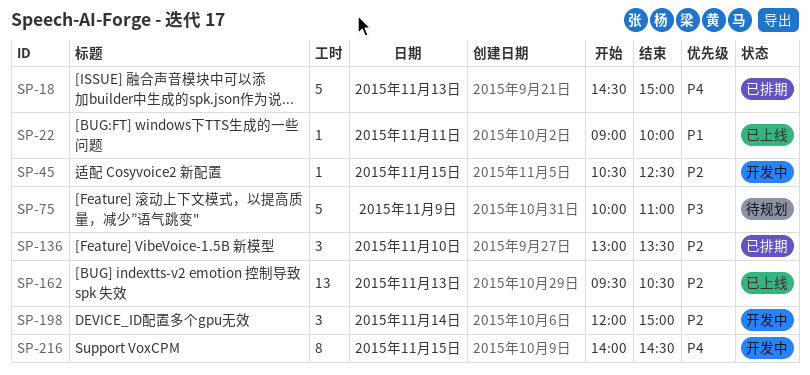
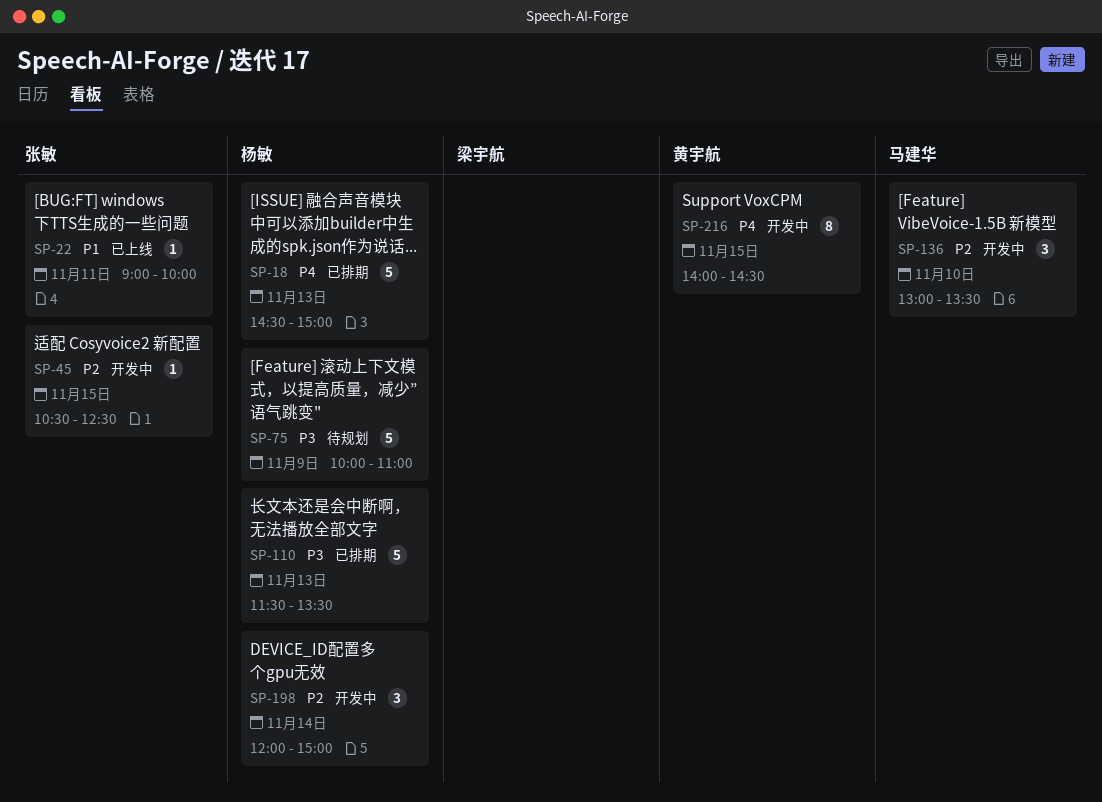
SP-110: none -> present
SP-136, status: 已排期 -> 开发中
SP-162: present -> none

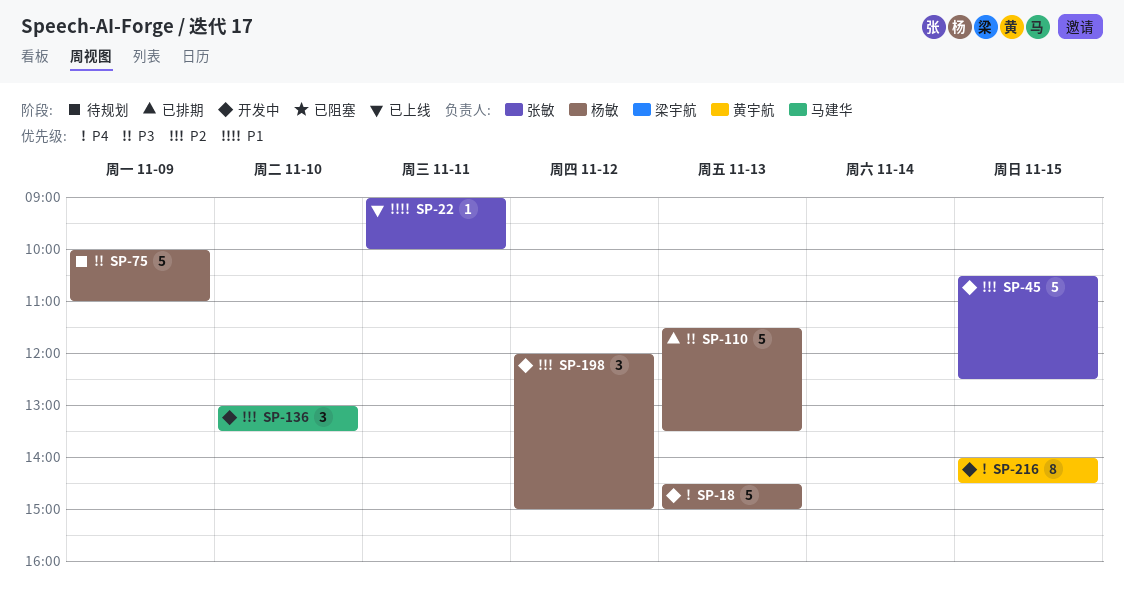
SP-18, status: 已排期 -> 开发中
SP-45, estimate: 1 -> 5
SP-198, day: Nov 14 -> Nov 12

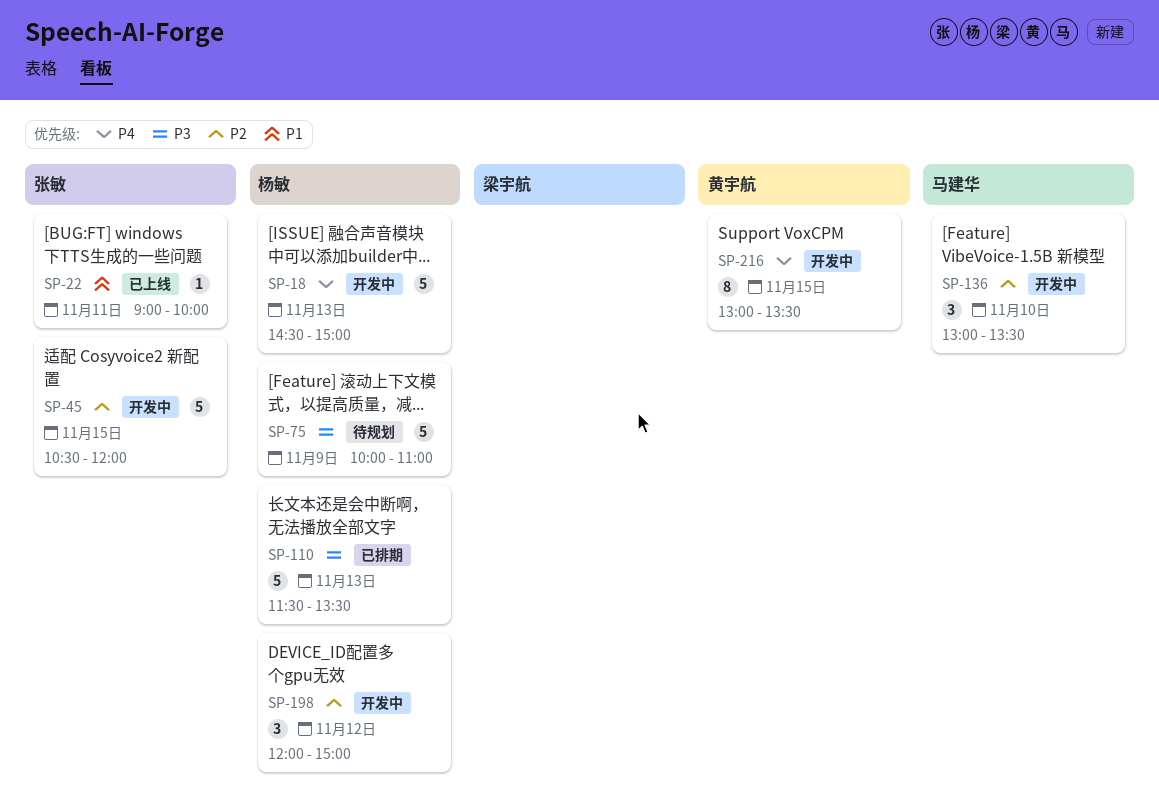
SP-45, ends: 12:30 -> 12:00
SP-216, begins: 14:00 -> 13:00
SP-216, ends: 14:30 -> 13:30

